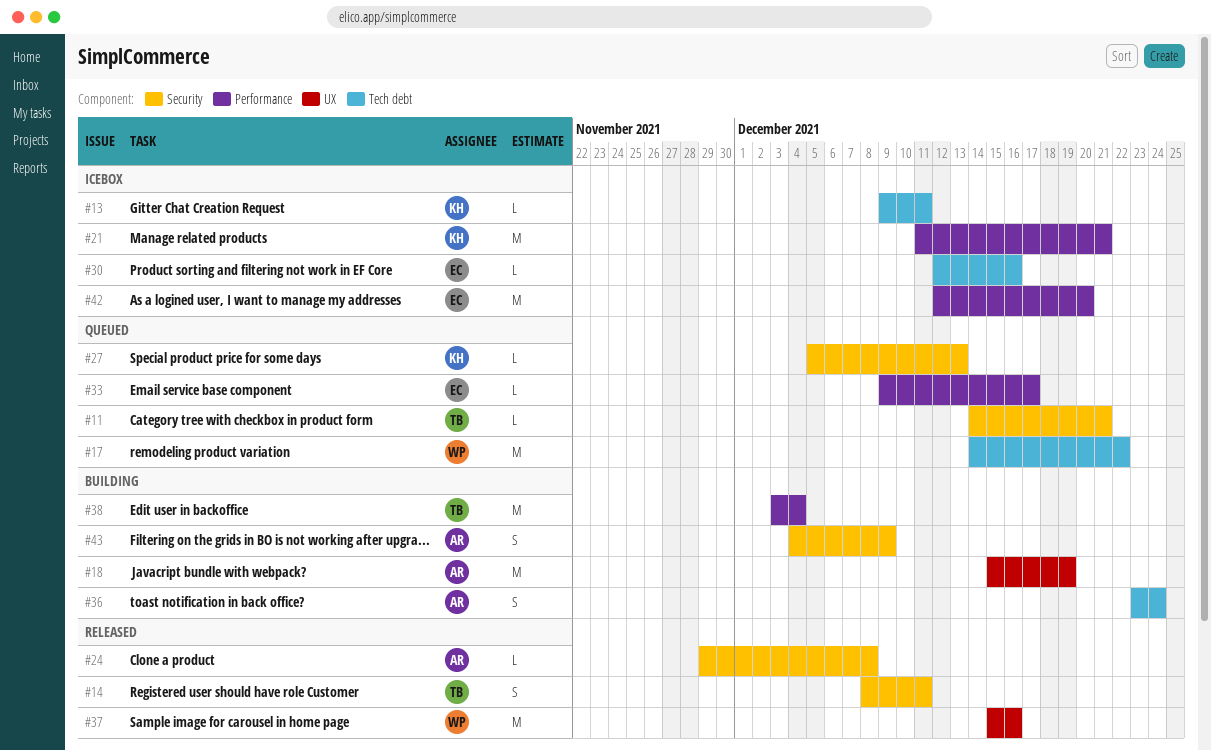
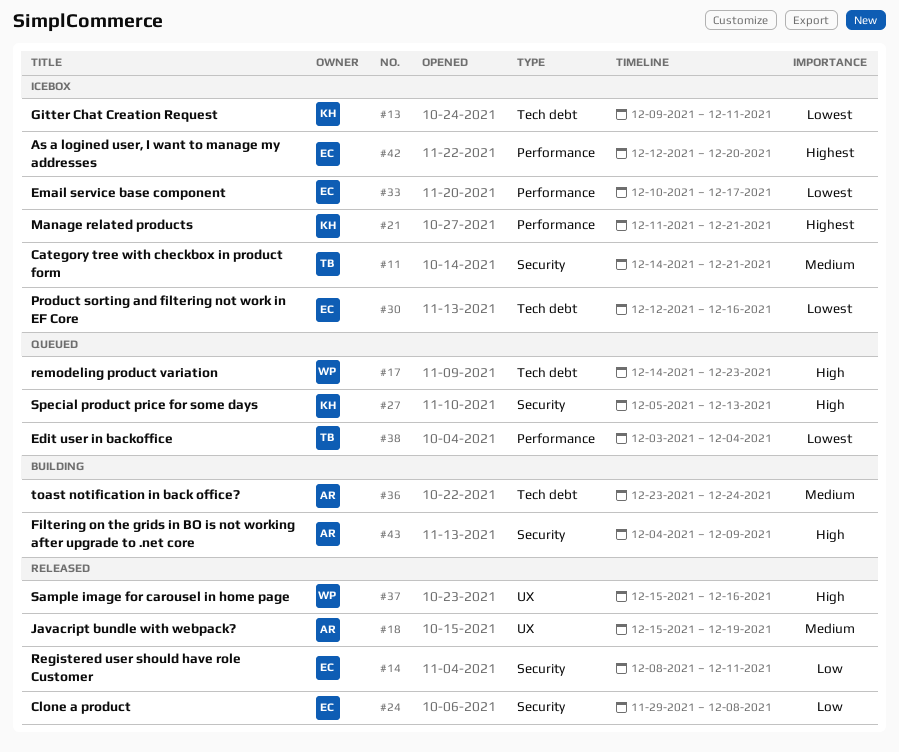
#11, status: Queued -> Icebox
#14, owner: TB -> EC
#17, due: Dec 22 -> Dec 23
#18, status: Building -> Released
#24, owner: AR -> EC
#33, status: Queued -> Icebox
#33, start: Dec 9 -> Dec 10
#38, status: Building -> Queued

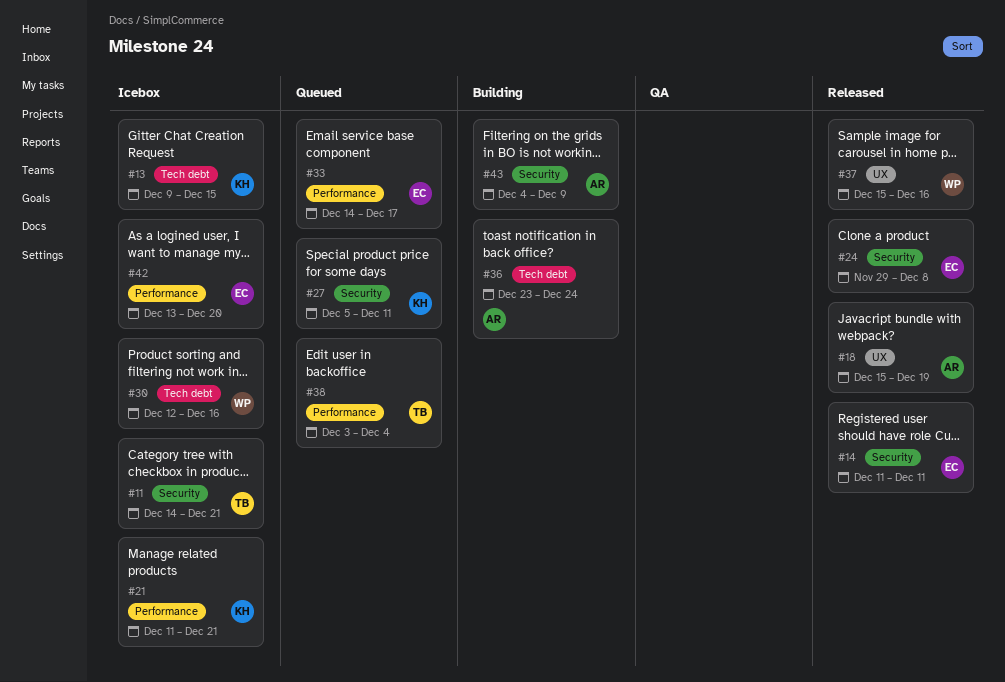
#13, due: Dec 11 -> Dec 15
#14, start: Dec 8 -> Dec 11
#17: present -> none
#27, due: Dec 13 -> Dec 11
#30, owner: EC -> WP
#33, status: Icebox -> Queued
#33, start: Dec 10 -> Dec 14
#42, start: Dec 12 -> Dec 13

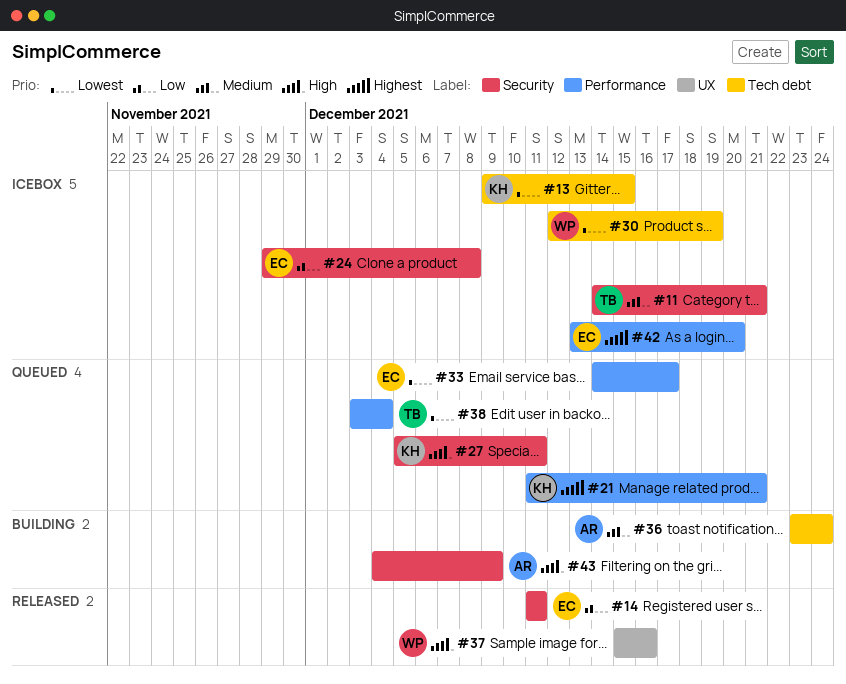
#18: present -> none
#21, status: Icebox -> Queued
#24, status: Released -> Icebox
#30, due: Dec 16 -> Dec 19

